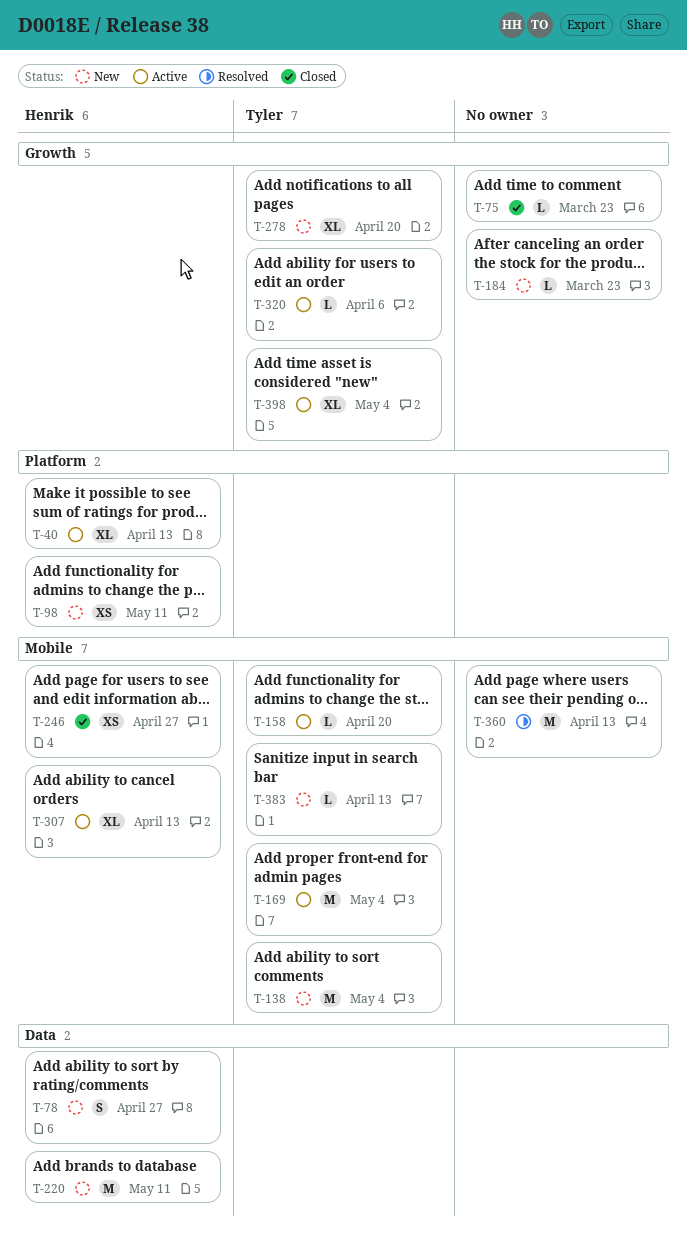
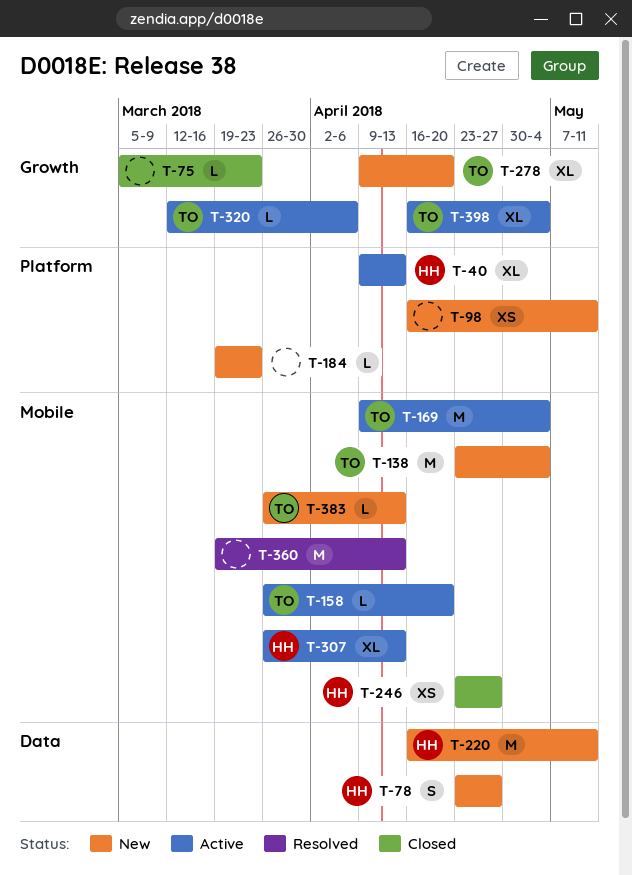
T-98, owner: Henrik -> none
T-184, label: Growth -> Platform

